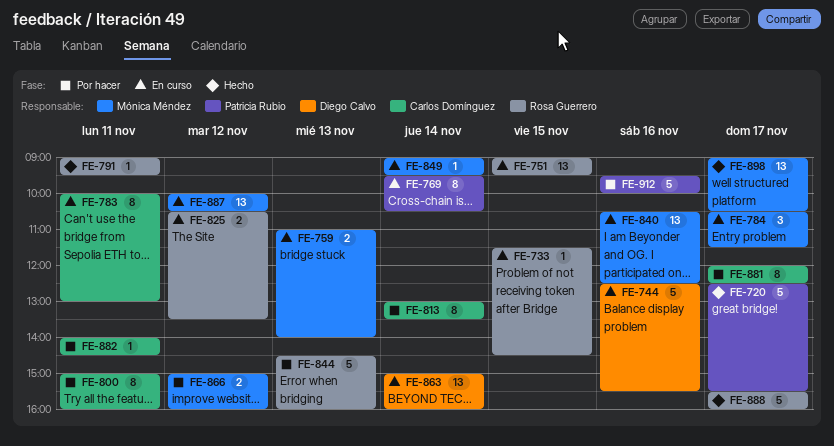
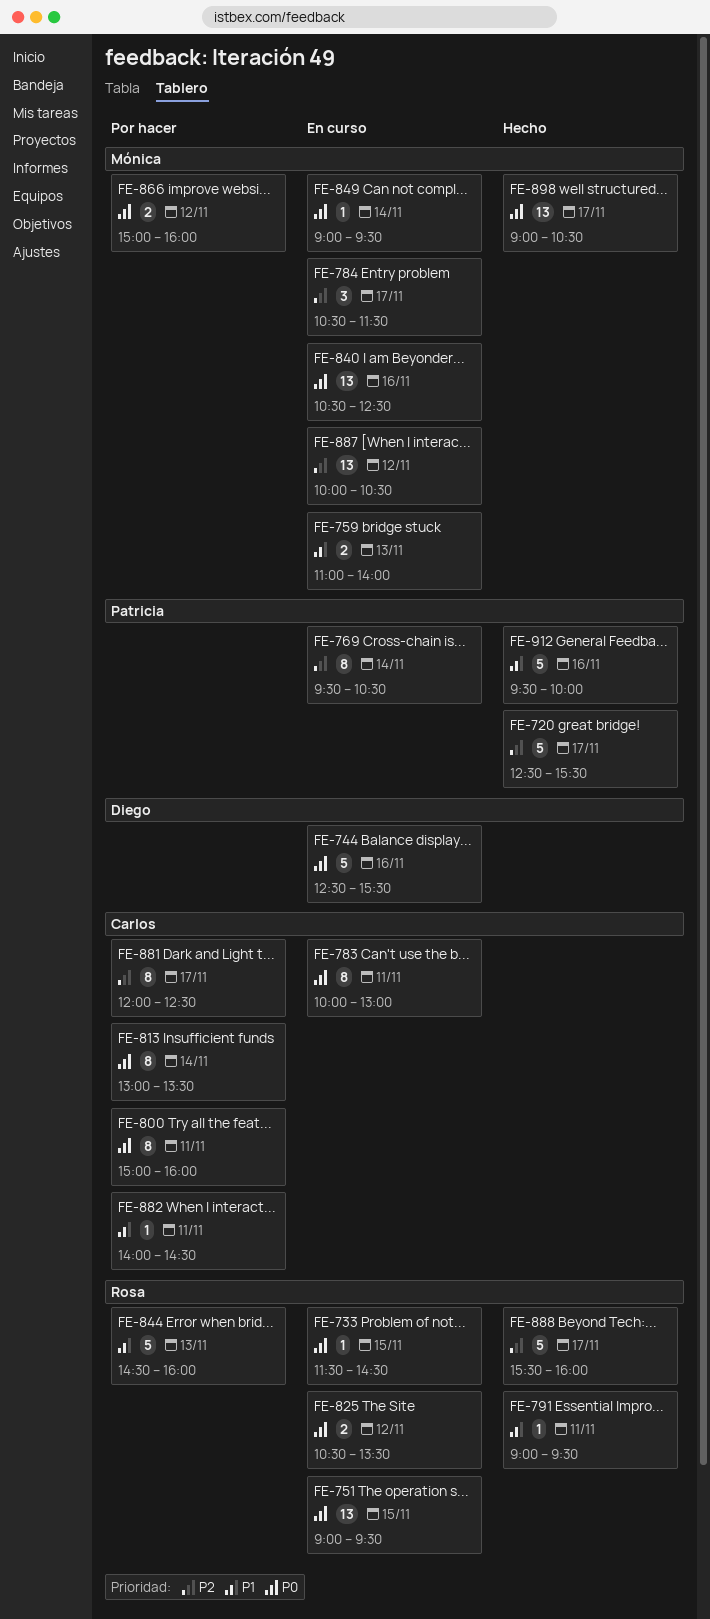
FE-863: present -> none
FE-912, status: Por hacer -> Hecho

